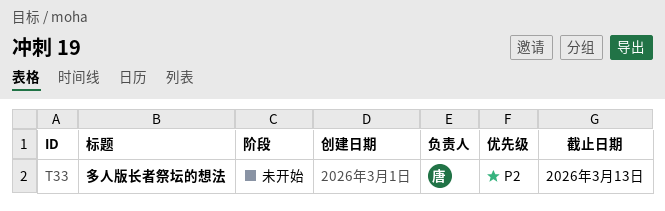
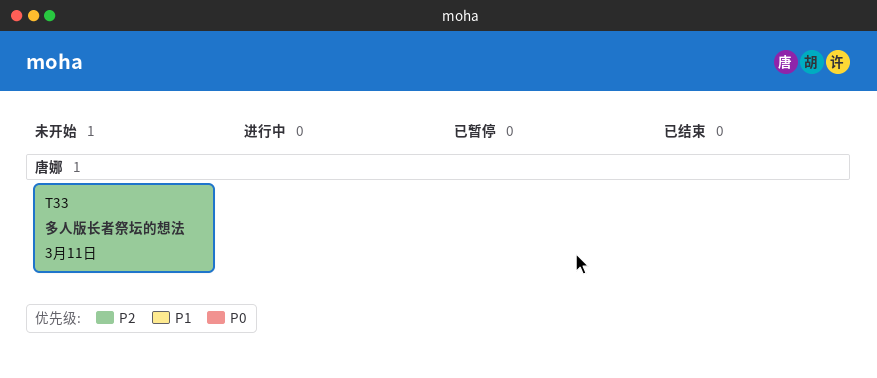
T33, due: Mar 13 -> Mar 11

